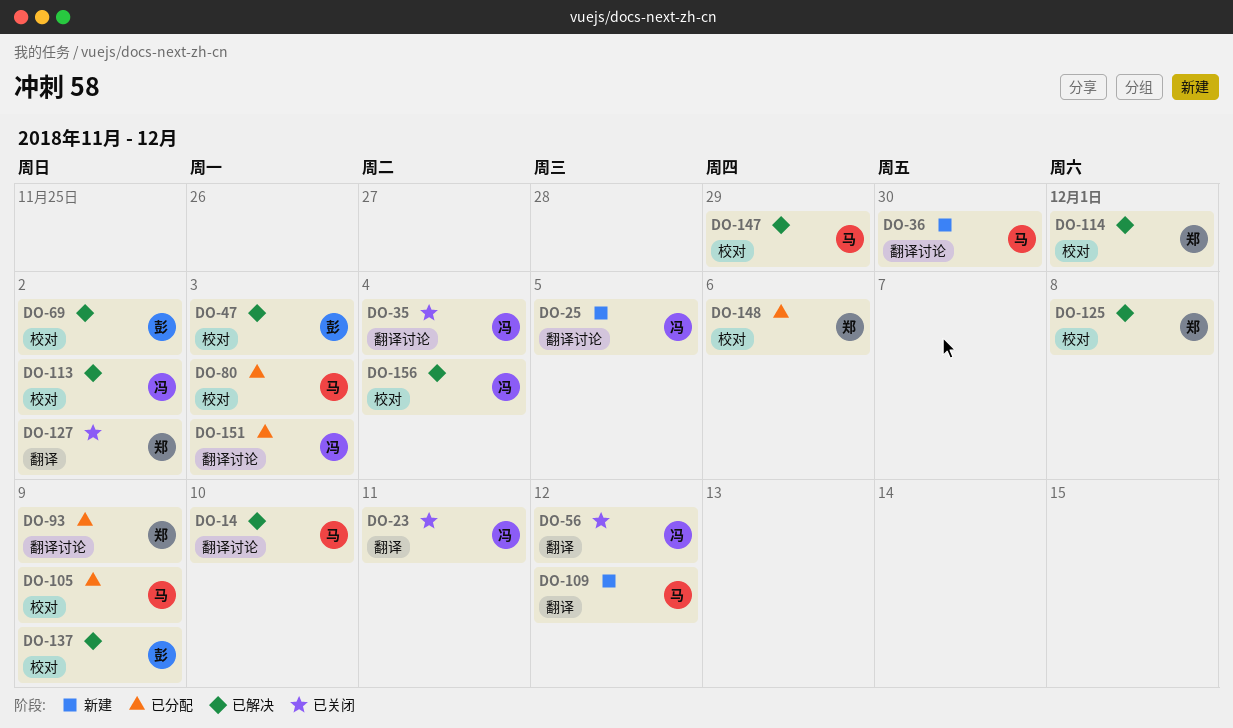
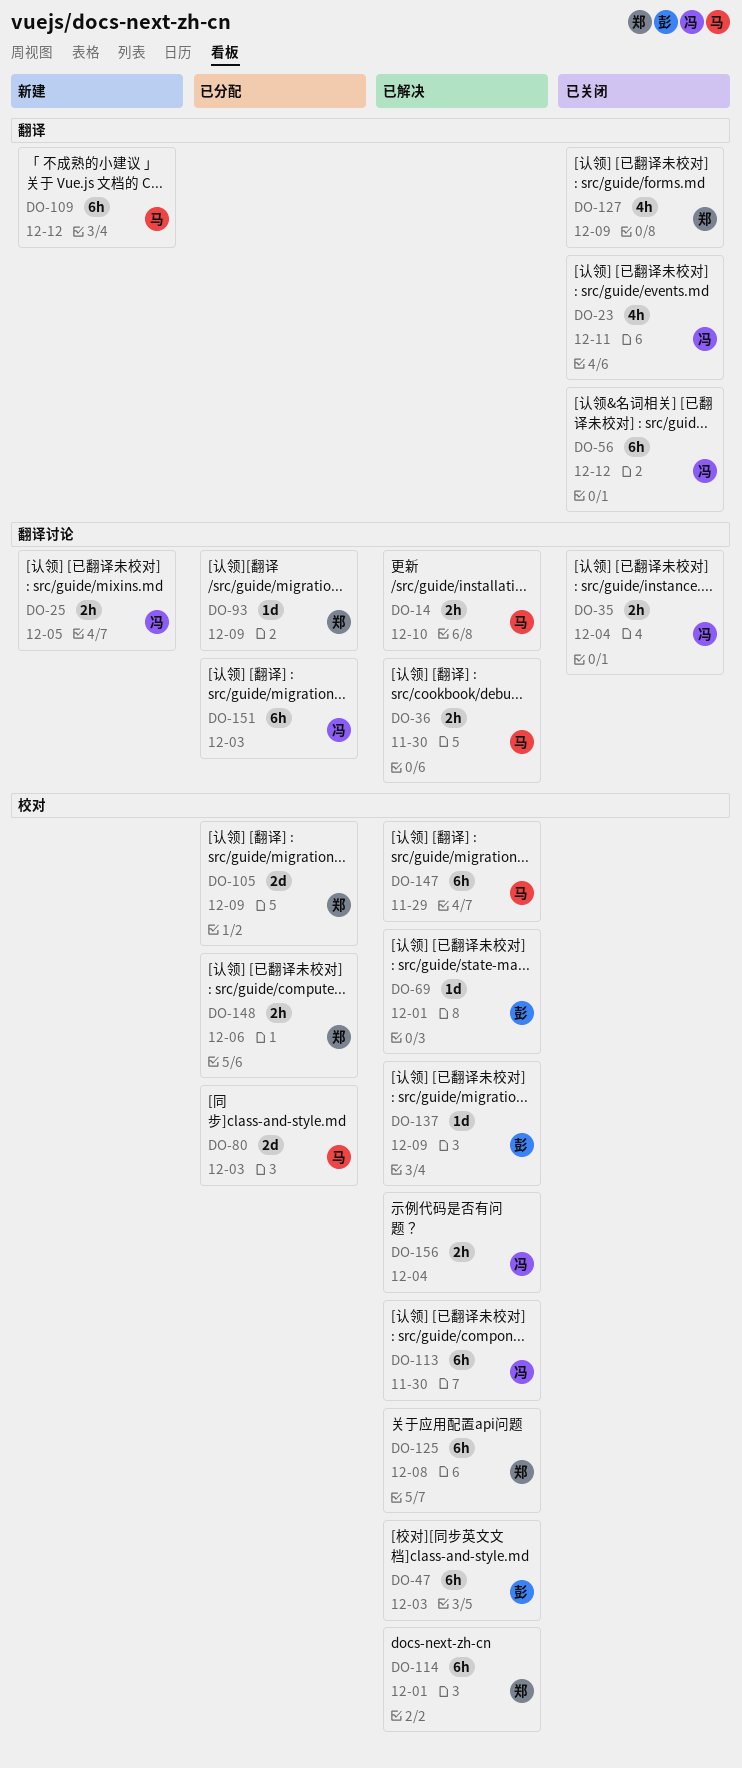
DO-36, status: 新建 -> 已解决
DO-69, due: Dec 2 -> Dec 1
DO-105, owner: 马 -> 郑
DO-113, due: Dec 2 -> Nov 30
DO-127, due: Dec 2 -> Dec 9

